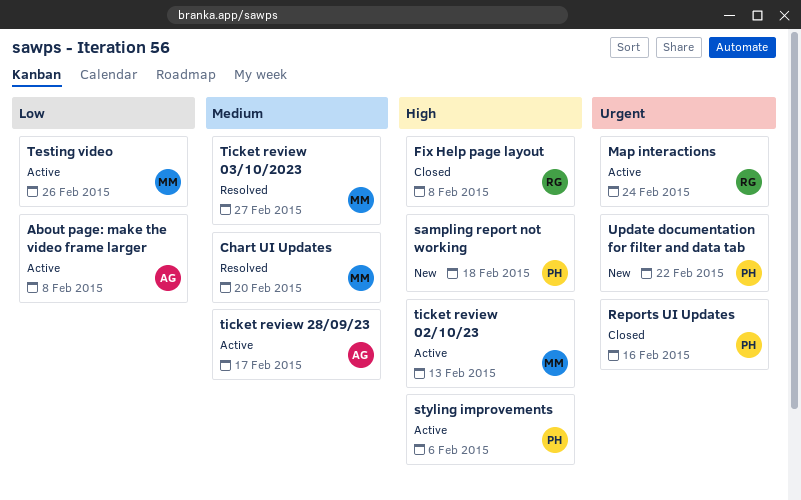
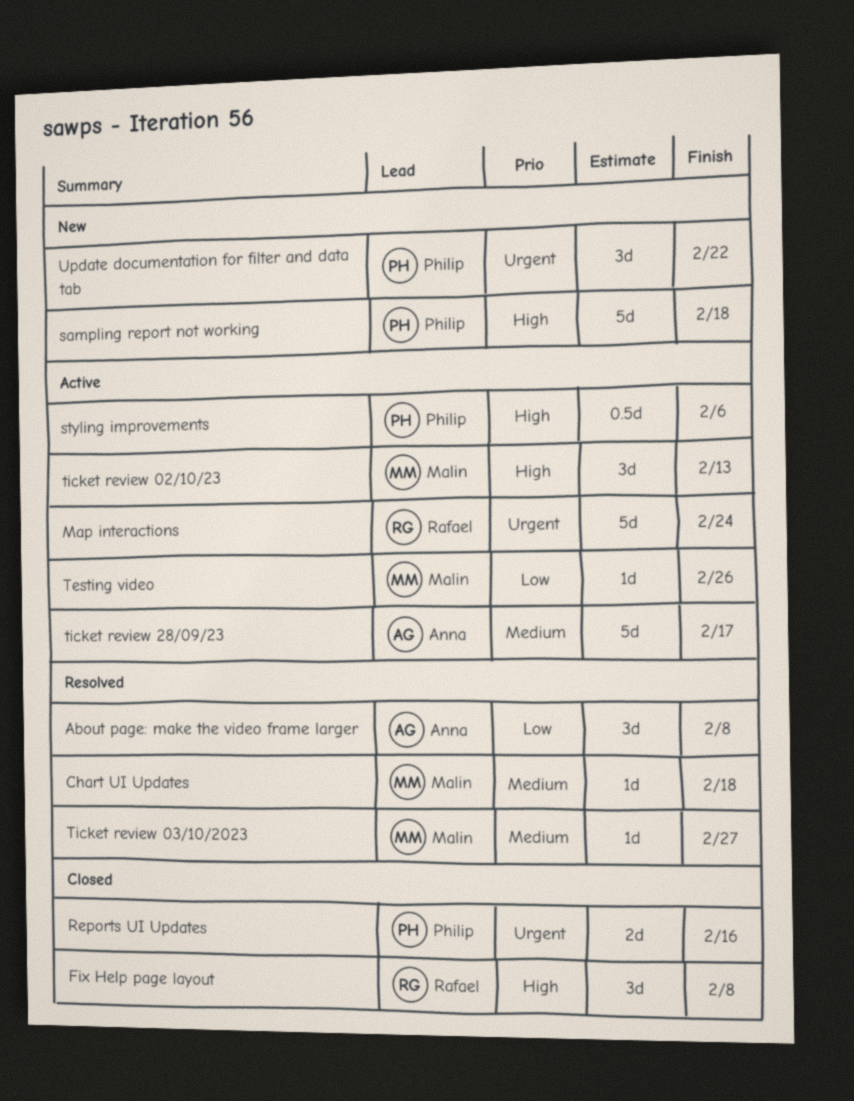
About page: make the video frame larger, status: Active -> Resolved
Chart UI Updates, due: Feb 20 -> Feb 18

